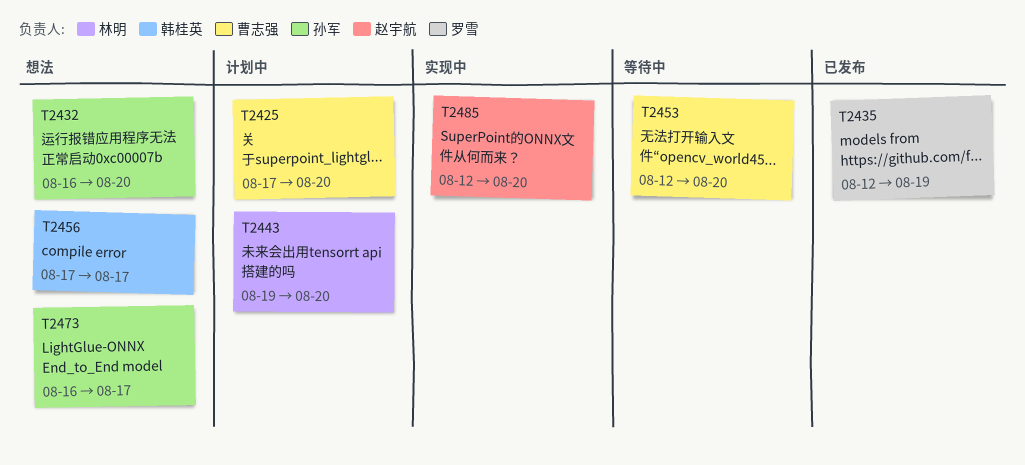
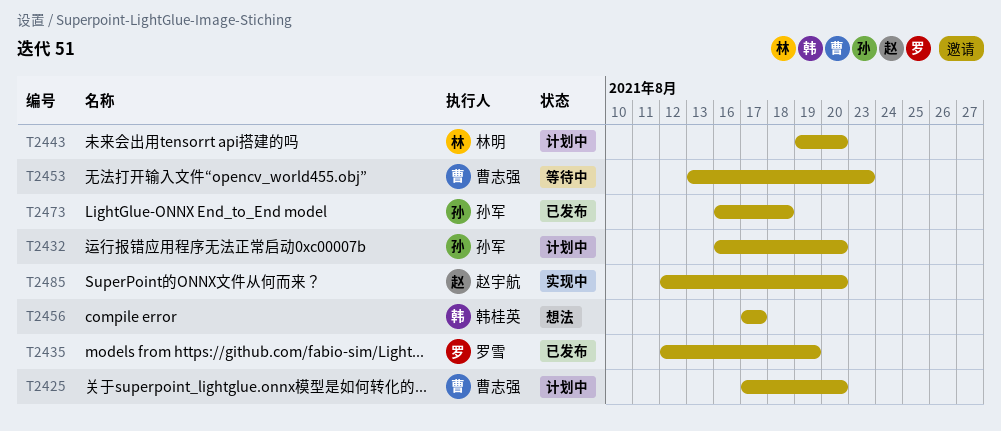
T2432, status: 想法 -> 计划中
T2453, start: Aug 12 -> Aug 13
T2453, due: Aug 20 -> Aug 23
T2473, status: 想法 -> 已发布
T2473, due: Aug 17 -> Aug 18

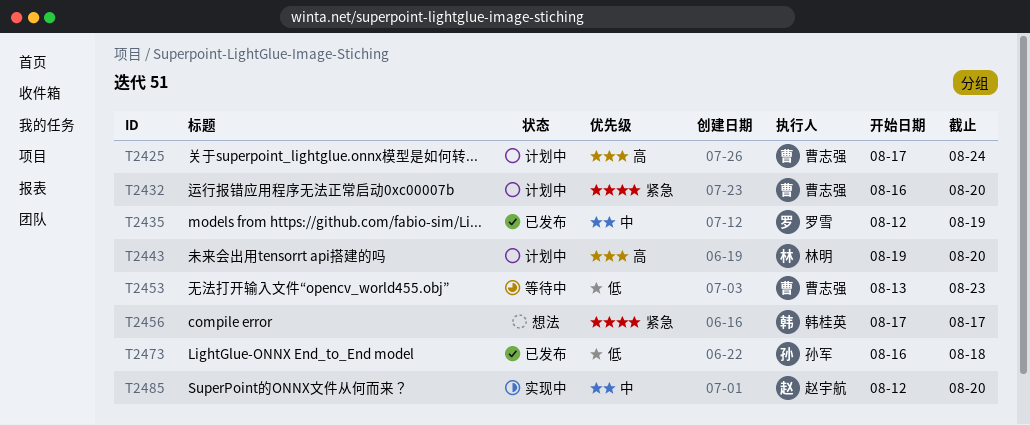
T2425, due: Aug 20 -> Aug 24
T2432, owner: 孙军 -> 曹志强

